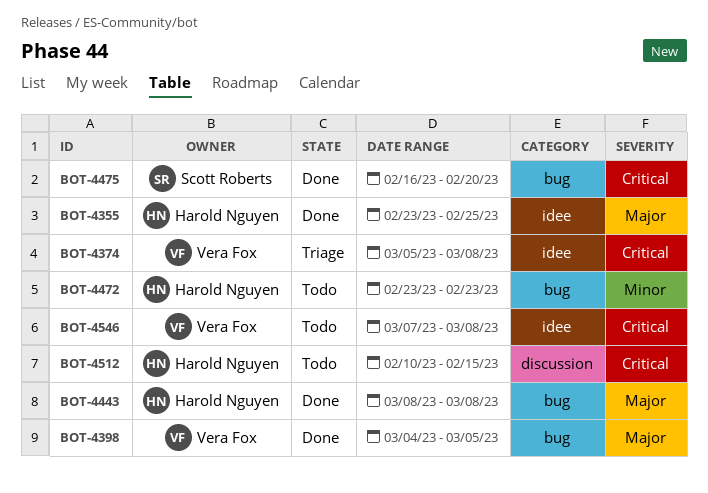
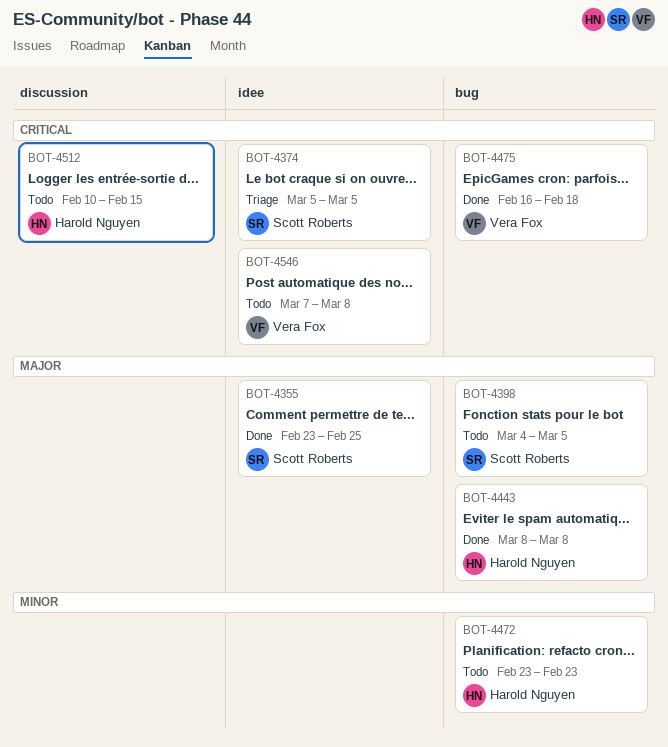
BOT-4355, owner: Harold Nguyen -> Scott Roberts
BOT-4374, owner: Vera Fox -> Scott Roberts
BOT-4374, due: Mar 8 -> Mar 5
BOT-4398, status: Done -> Todo
BOT-4398, owner: Vera Fox -> Scott Roberts
BOT-4475, owner: Scott Roberts -> Vera Fox
BOT-4475, due: Feb 20 -> Feb 18

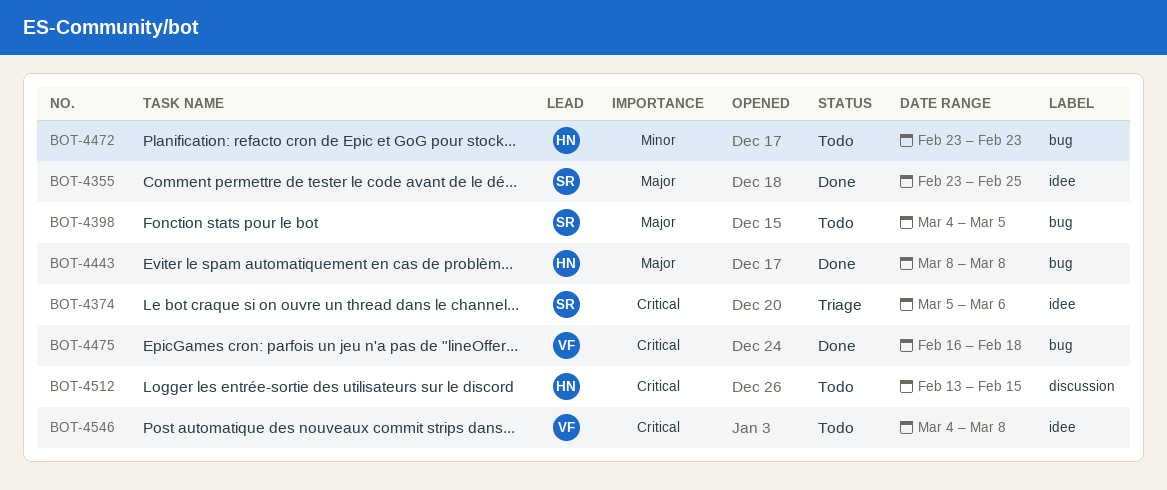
BOT-4374, due: Mar 5 -> Mar 6
BOT-4512, start: Feb 10 -> Feb 13
BOT-4546, start: Mar 7 -> Mar 4

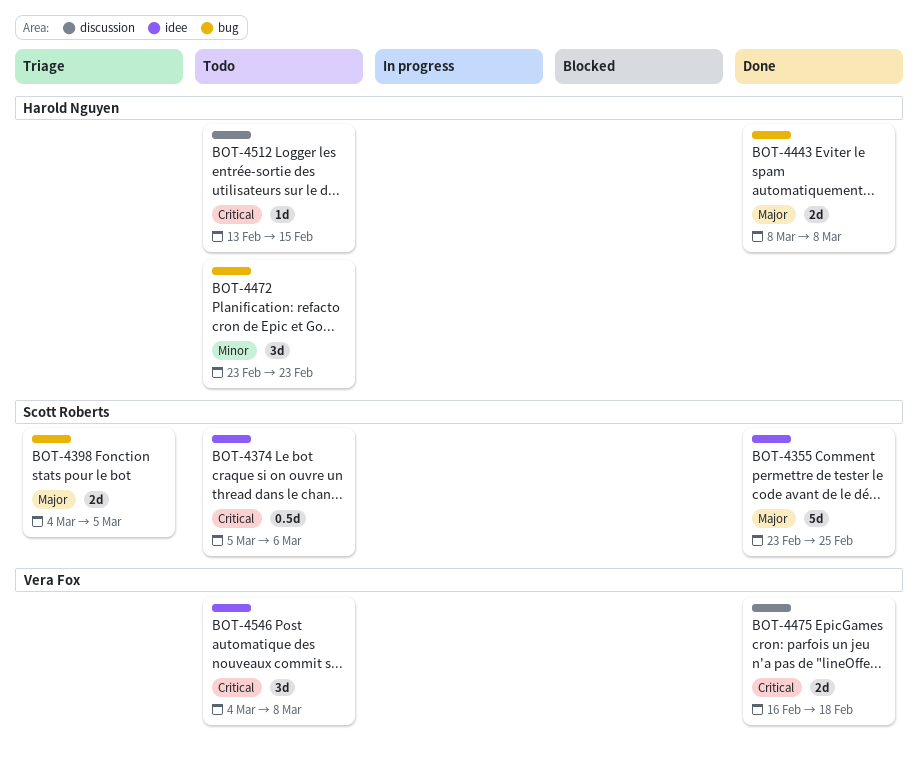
BOT-4374, status: Triage -> Todo
BOT-4398, status: Todo -> Triage
BOT-4475, label: bug -> discussion

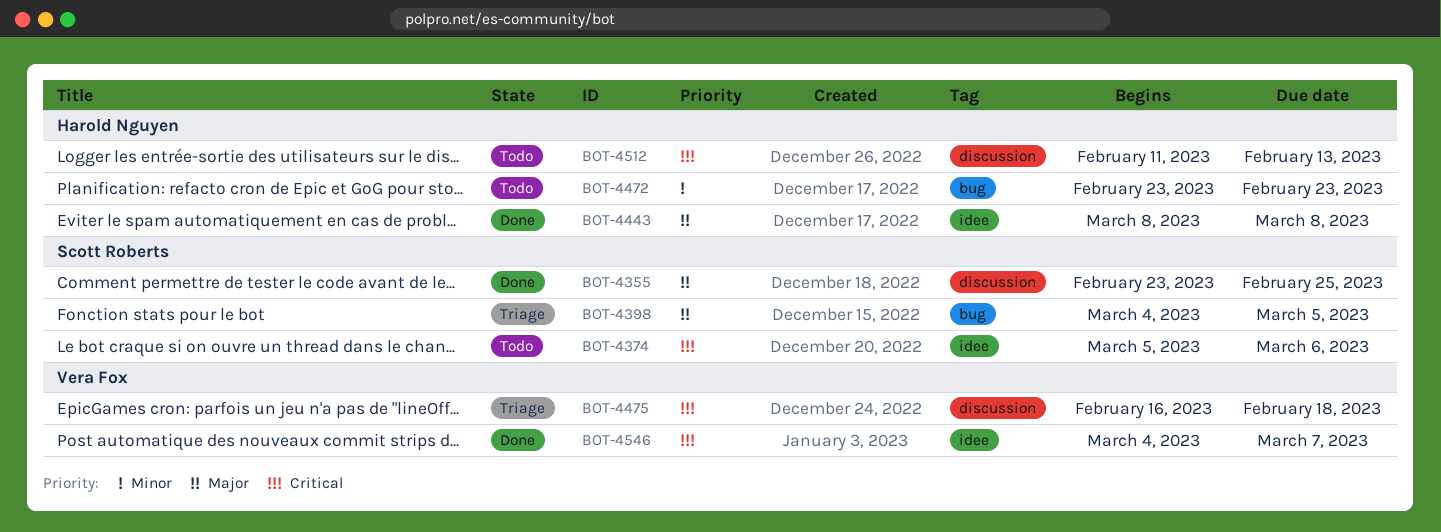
BOT-4355, label: idee -> discussion
BOT-4443, label: bug -> idee
BOT-4475, status: Done -> Triage
BOT-4512, start: Feb 13 -> Feb 11
BOT-4512, due: Feb 15 -> Feb 13
BOT-4546, status: Todo -> Done
BOT-4546, due: Mar 8 -> Mar 7

